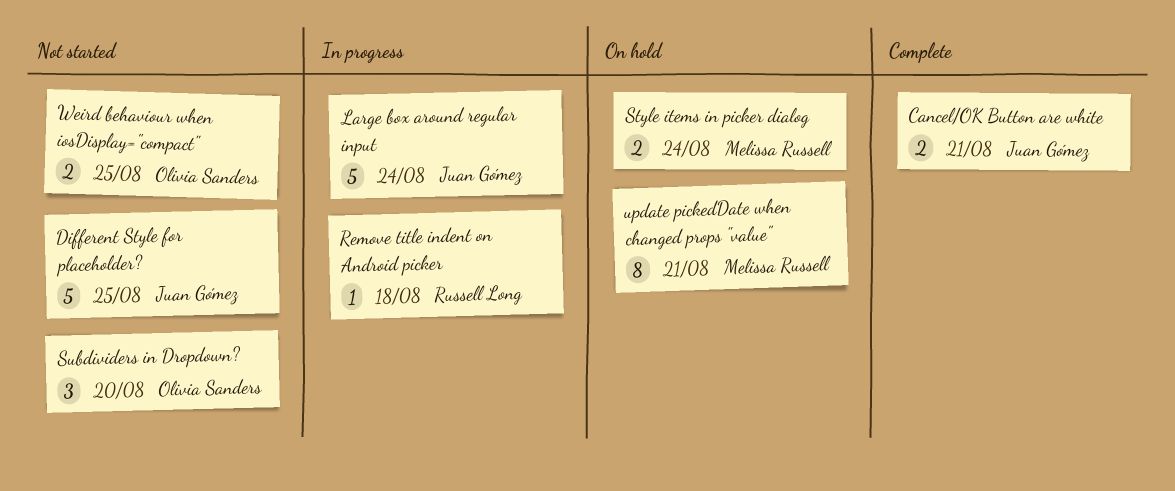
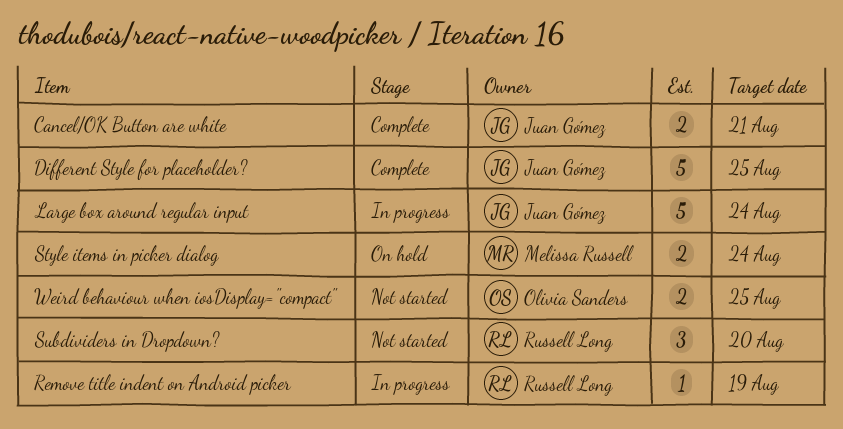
Different Style for placeholder?, status: Not started -> Complete
Remove title indent on Android picker, due: Aug 18 -> Aug 19
Subdividers in Dropdown?, owner: Olivia Sanders -> Russell Long
update pickedDate when changed props "value": present -> none

